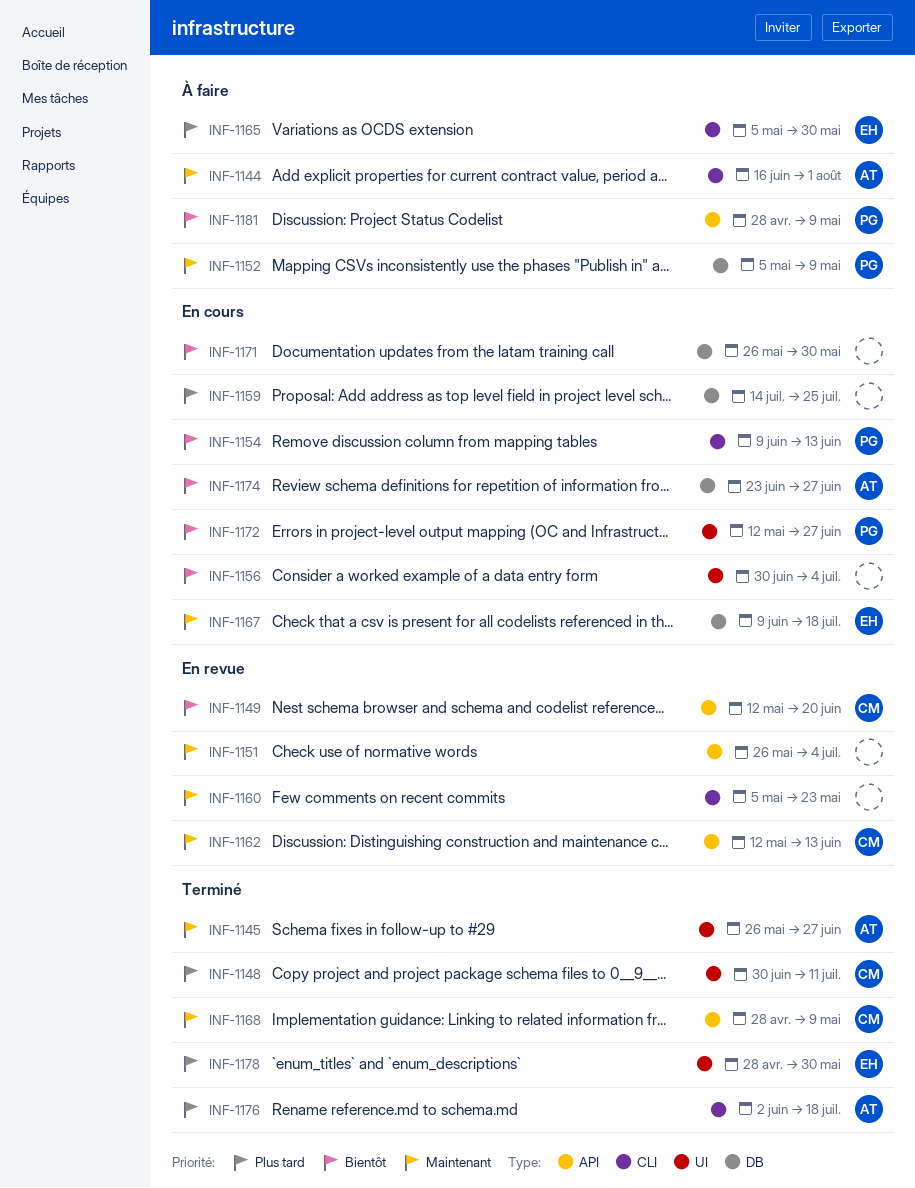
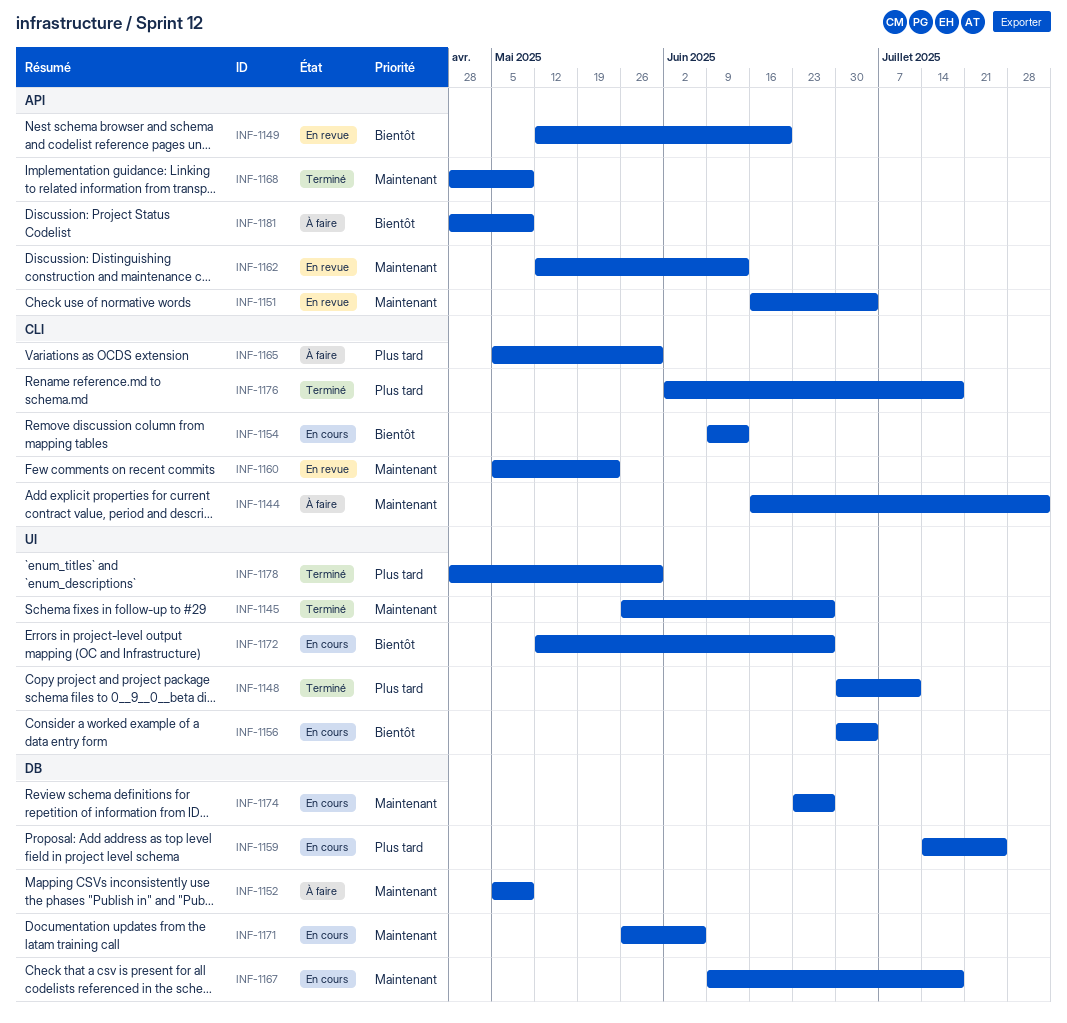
INF-1151, start: May 26 -> Jun 16
INF-1171, priority: Bientôt -> Maintenant
INF-1171, due: May 30 -> Jun 6
INF-1174, priority: Bientôt -> Maintenant

